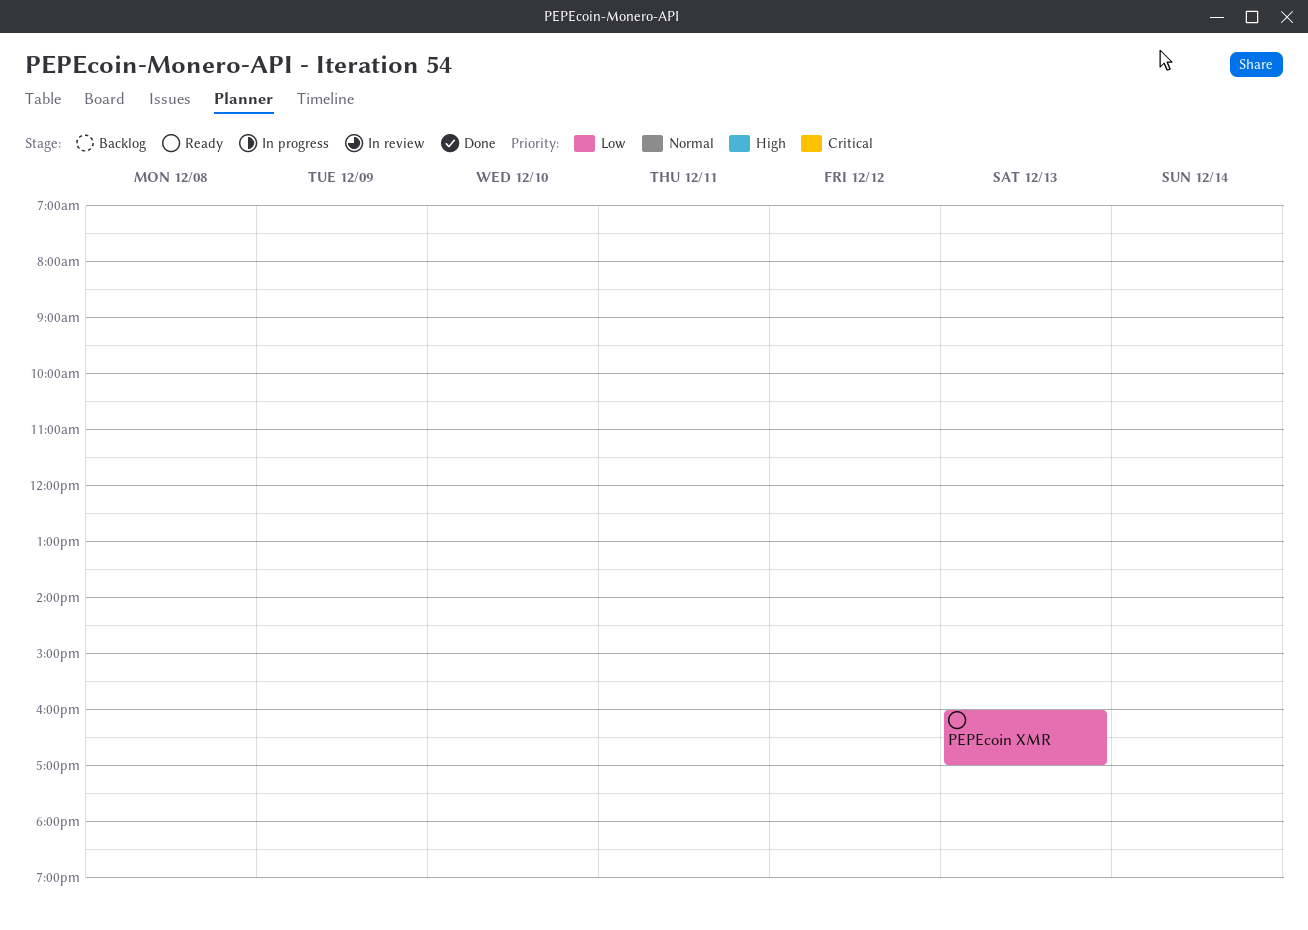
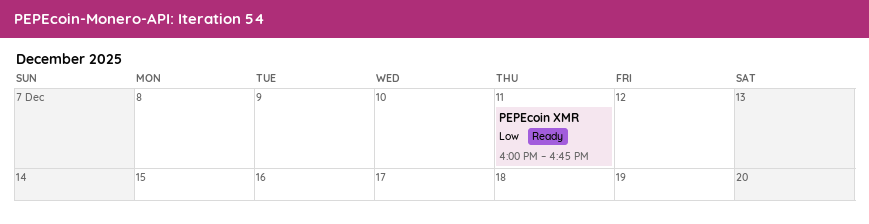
PEPEcoin XMR, day: Dec 13 -> Dec 11
PEPEcoin XMR, ends: 17:00 -> 16:45

